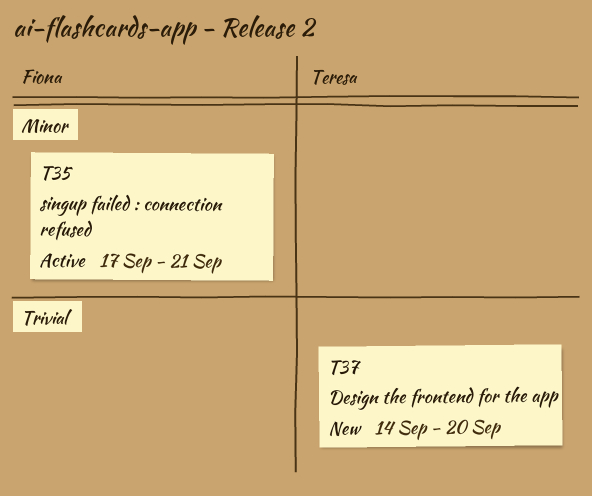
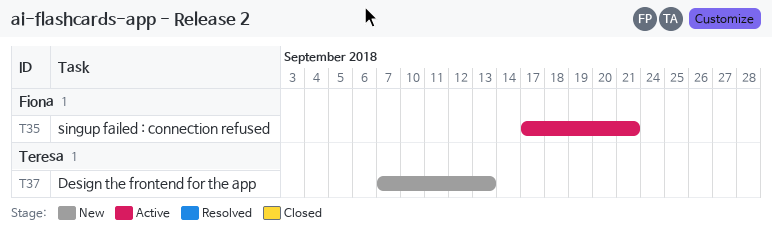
T37, start: Sep 14 -> Sep 7
T37, due: Sep 20 -> Sep 13

